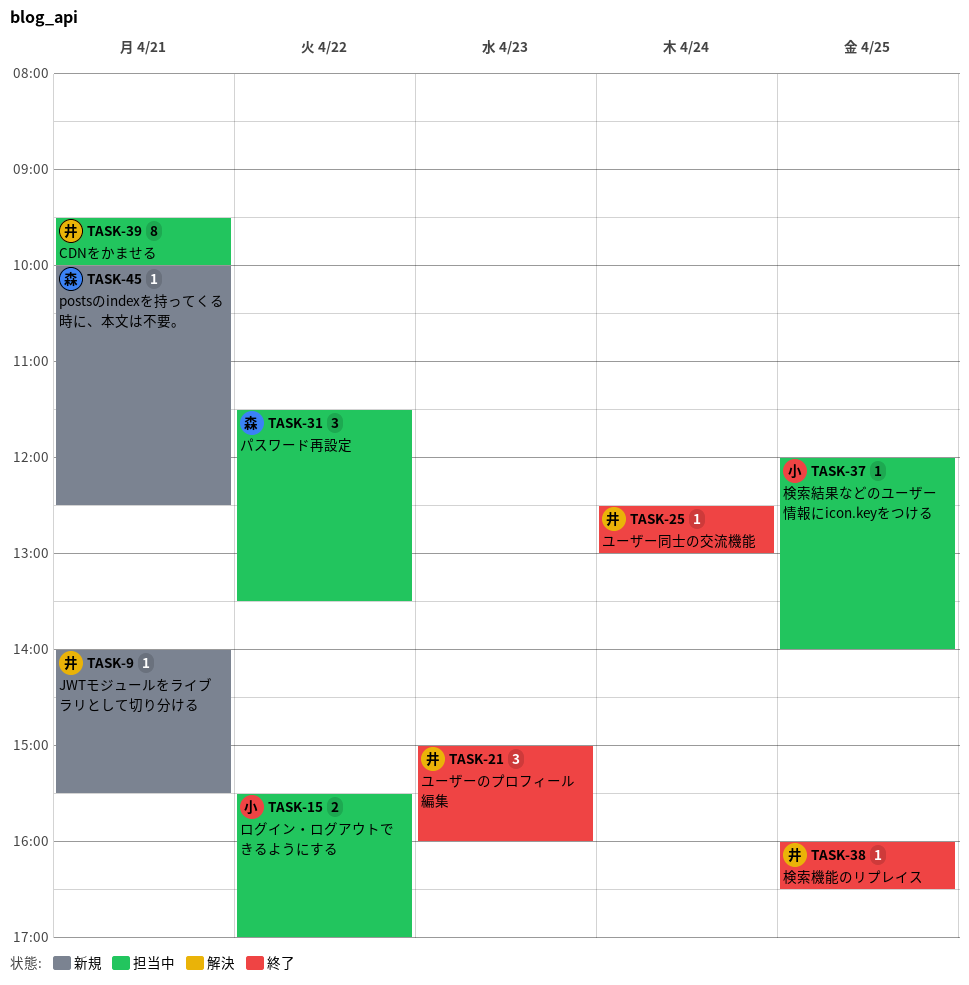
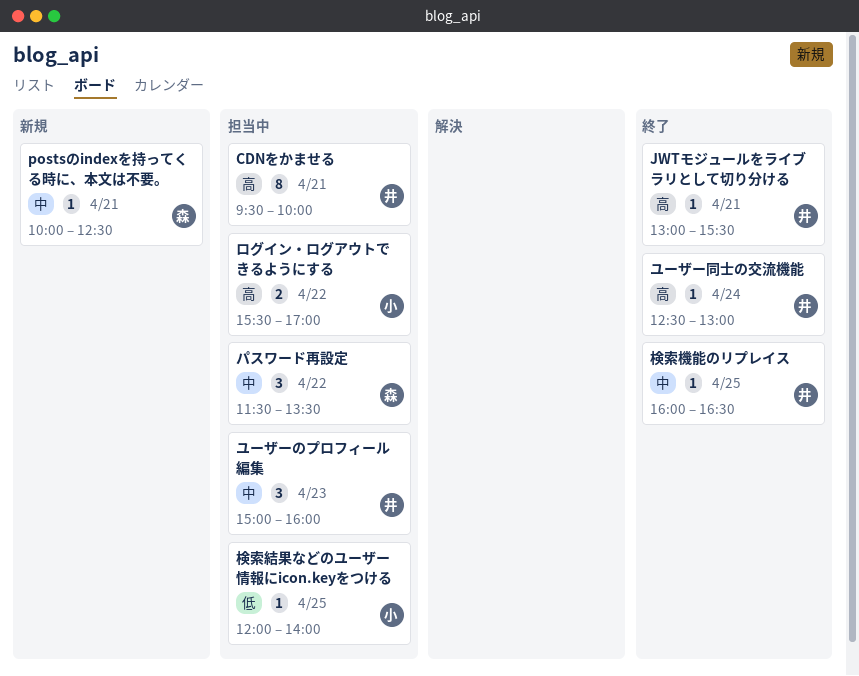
JWTモジュールをライブラリとして切り分ける, status: 新規 -> 終了
JWTモジュールをライブラリとして切り分ける, begins: 14:00 -> 13:00
ユーザーのプロフィール編集, status: 終了 -> 担当中

